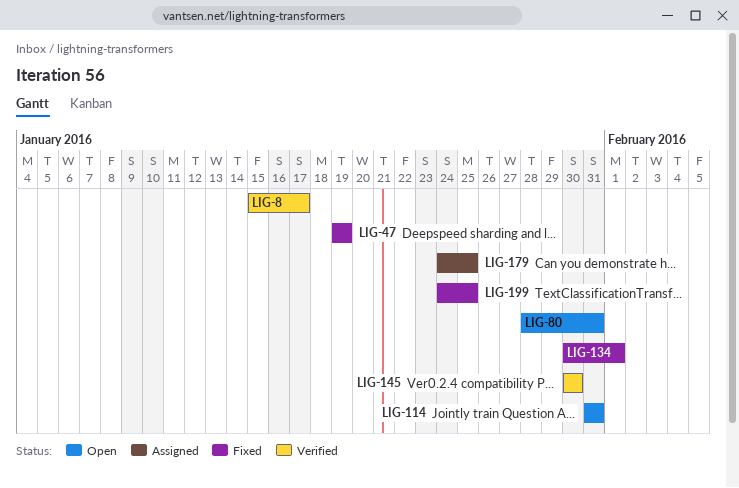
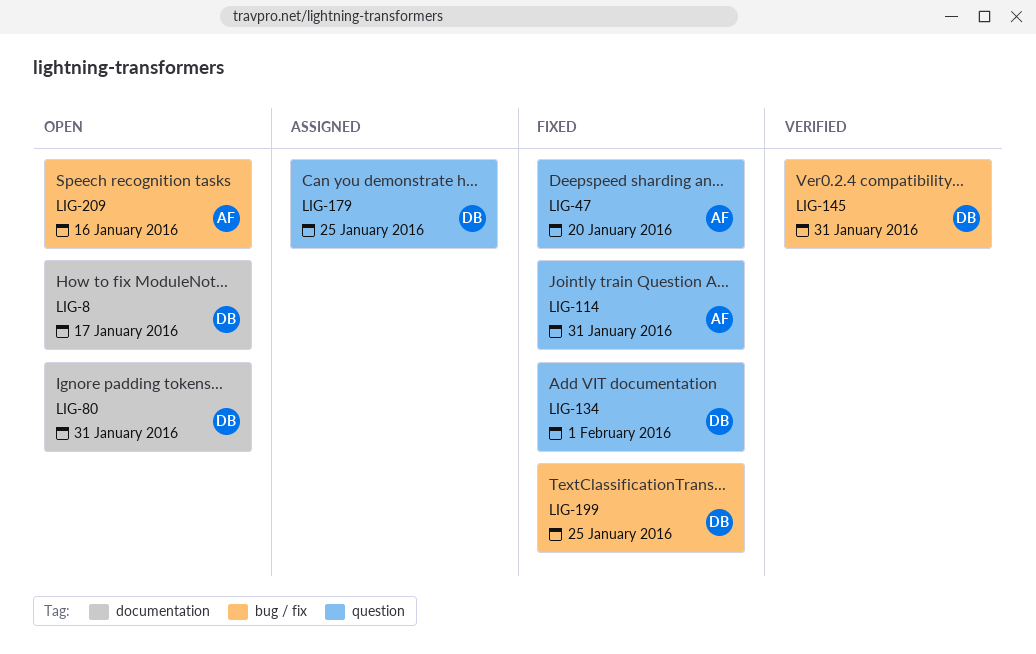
LIG-8, status: Verified -> Open
LIG-47, due: Jan 19 -> Jan 20
LIG-114, status: Open -> Fixed
LIG-145, due: Jan 30 -> Jan 31
LIG-209: none -> present

